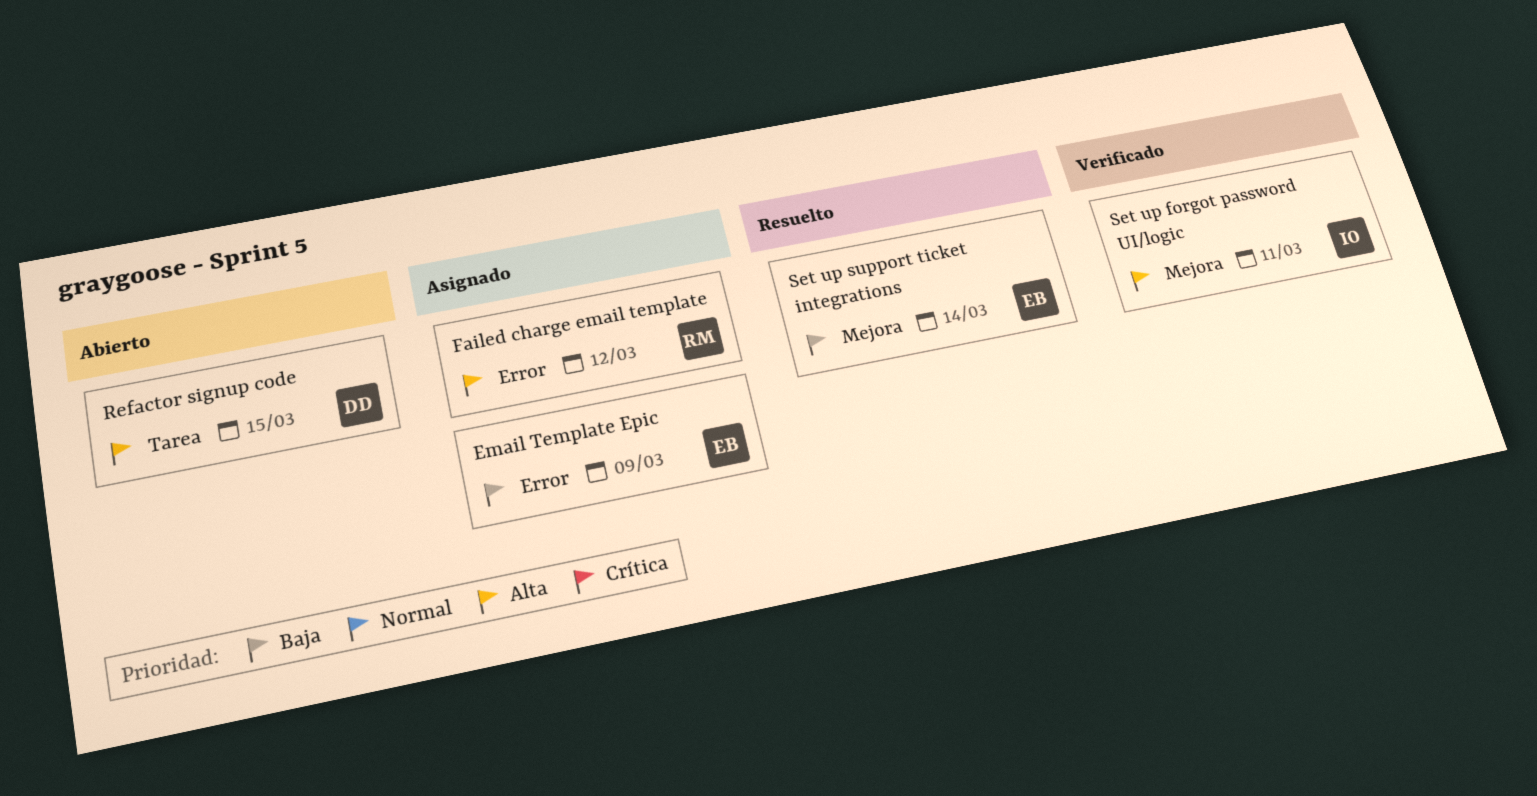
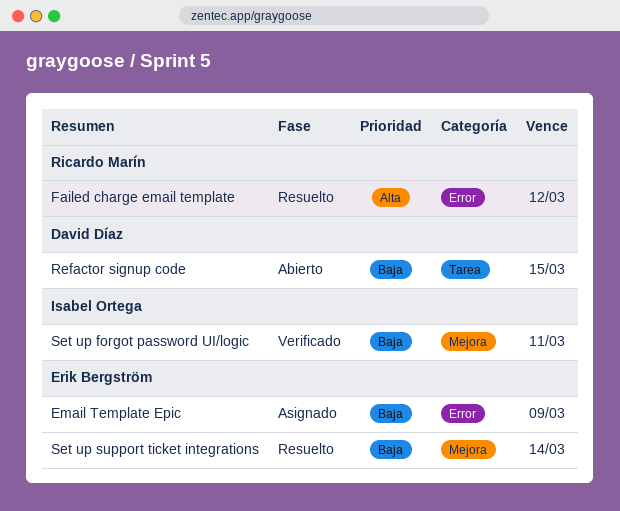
Failed charge email template, status: Asignado -> Resuelto
Refactor signup code, priority: Alta -> Baja
Set up forgot password UI/logic, priority: Alta -> Baja

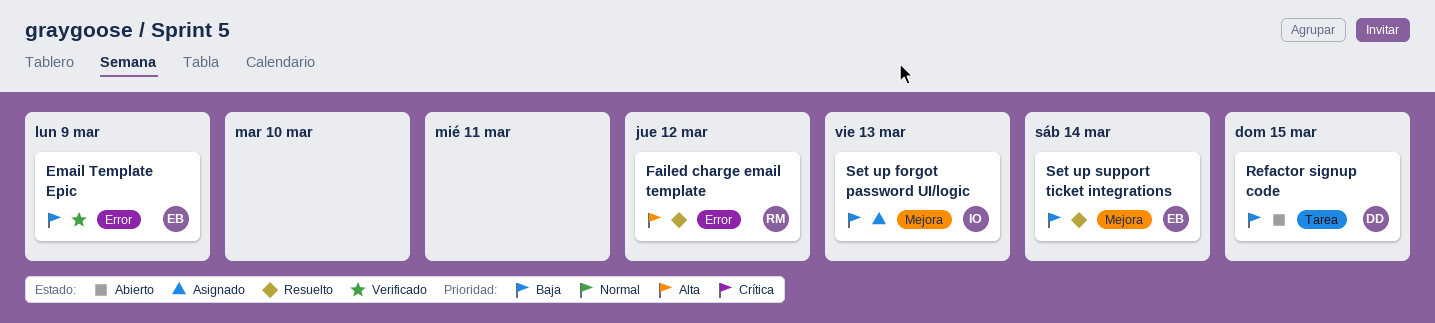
Email Template Epic, status: Asignado -> Verificado
Set up forgot password UI/logic, status: Verificado -> Asignado
Set up forgot password UI/logic, due: Mar 11 -> Mar 13

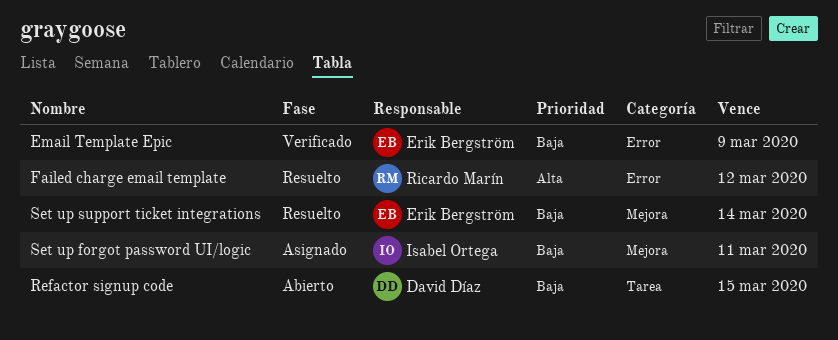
Set up forgot password UI/logic, due: Mar 13 -> Mar 11

